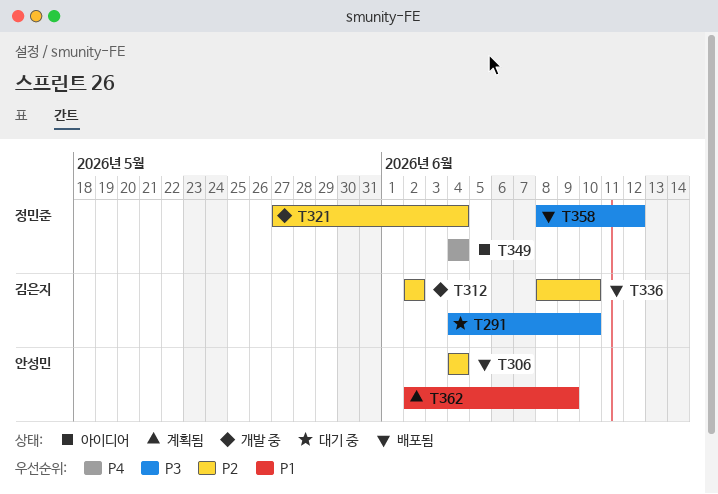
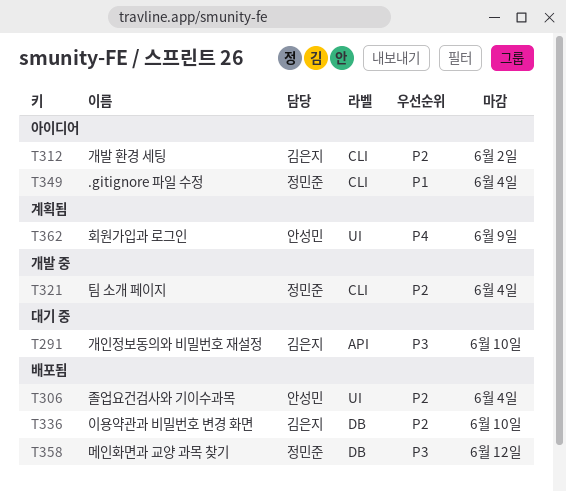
T312, status: 개발 중 -> 아이디어
T349, priority: P4 -> P1
T362, priority: P1 -> P4

